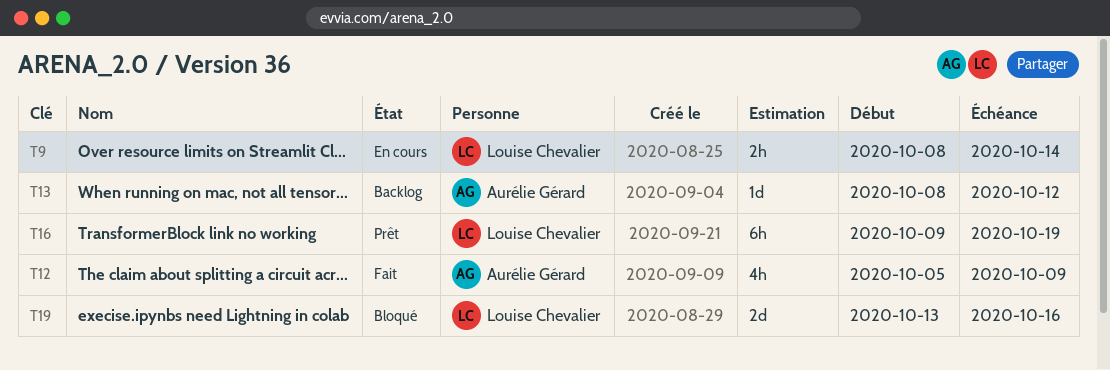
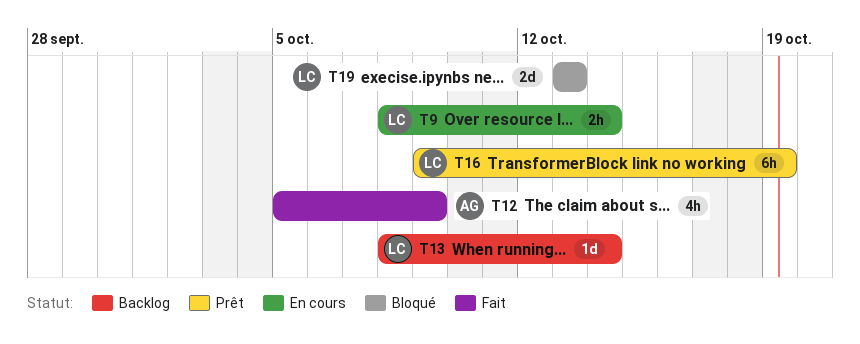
T13, owner: Aurélie Gérard -> Louise Chevalier
T13, due: Oct 12 -> Oct 14
T19, due: Oct 16 -> Oct 13

